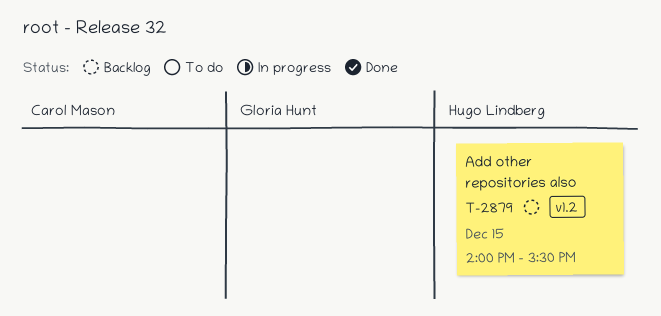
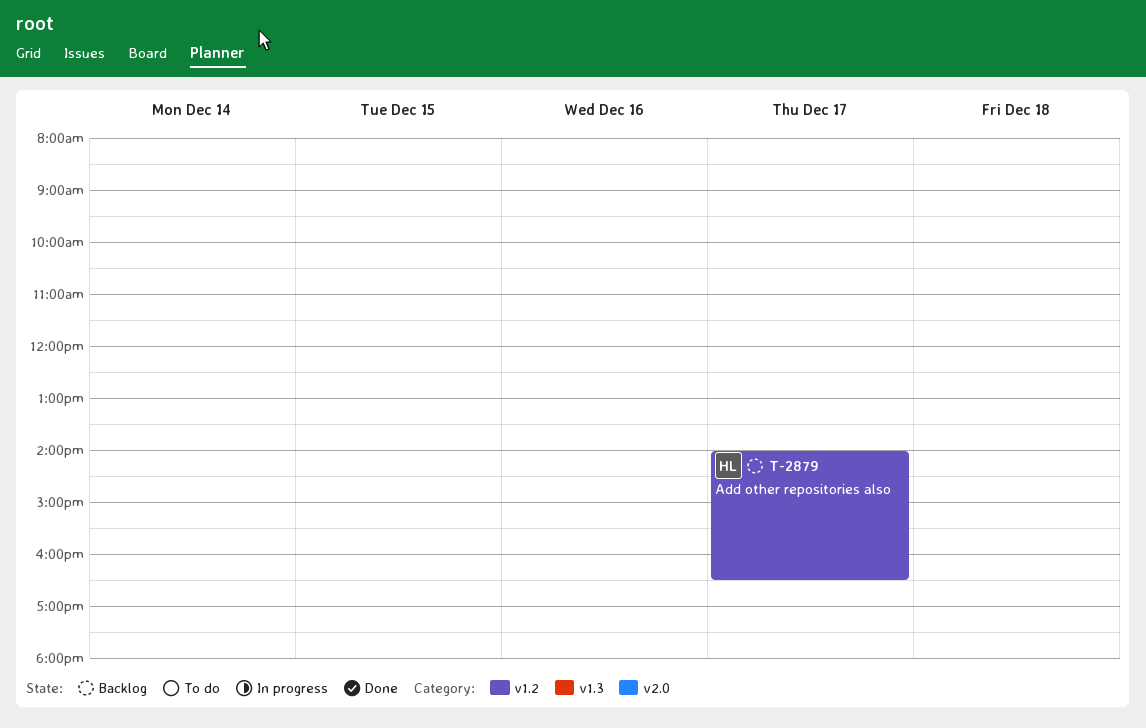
T-2879, day: Dec 15 -> Dec 17
T-2879, ends: 15:30 -> 16:30

